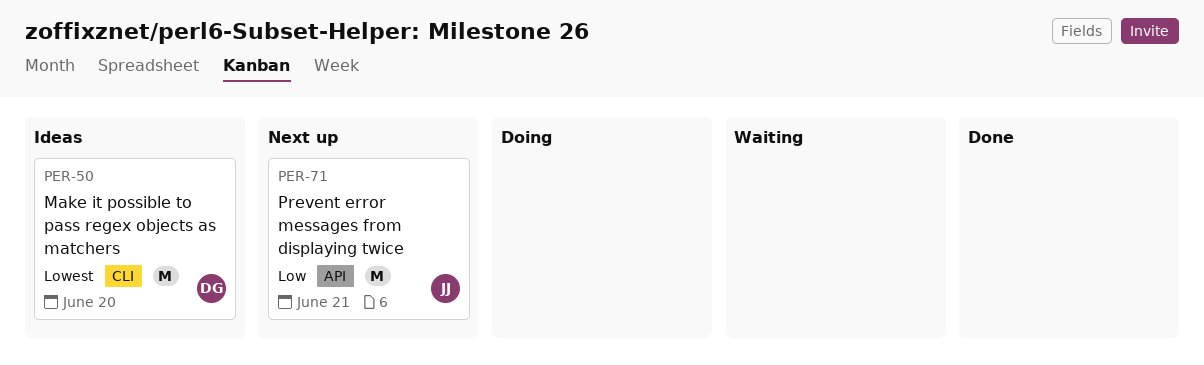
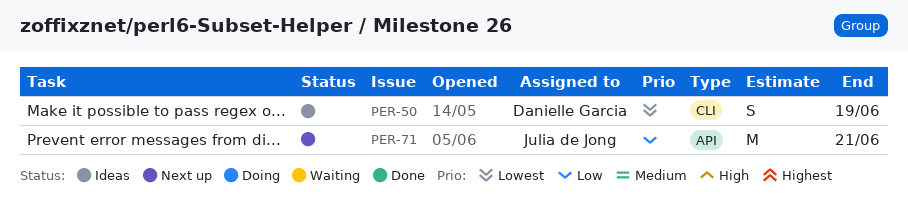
PER-50, estimate: M -> S
PER-50, due: Jun 20 -> Jun 19

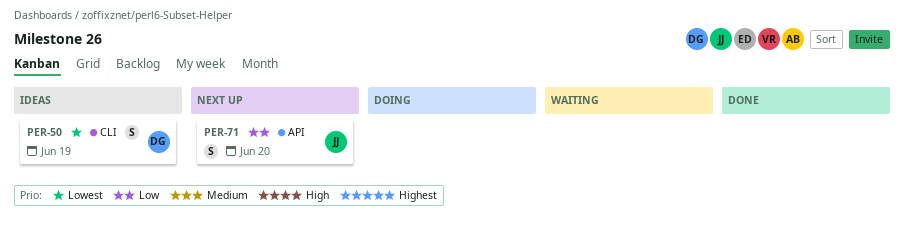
PER-71, estimate: M -> S
PER-71, due: Jun 21 -> Jun 20

